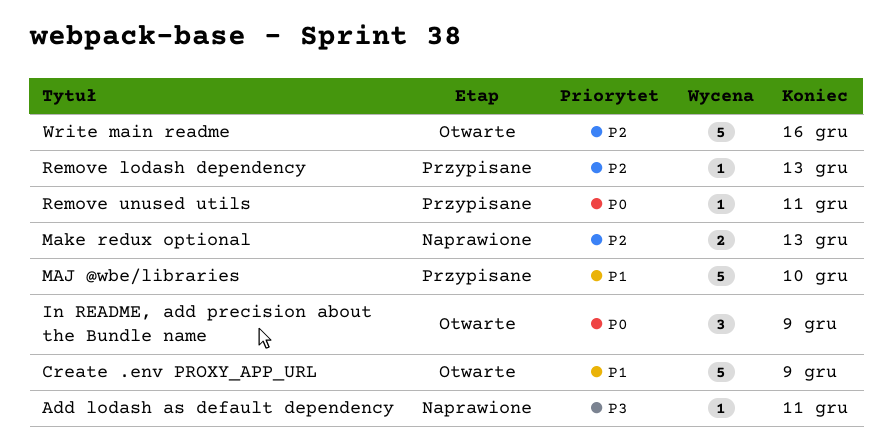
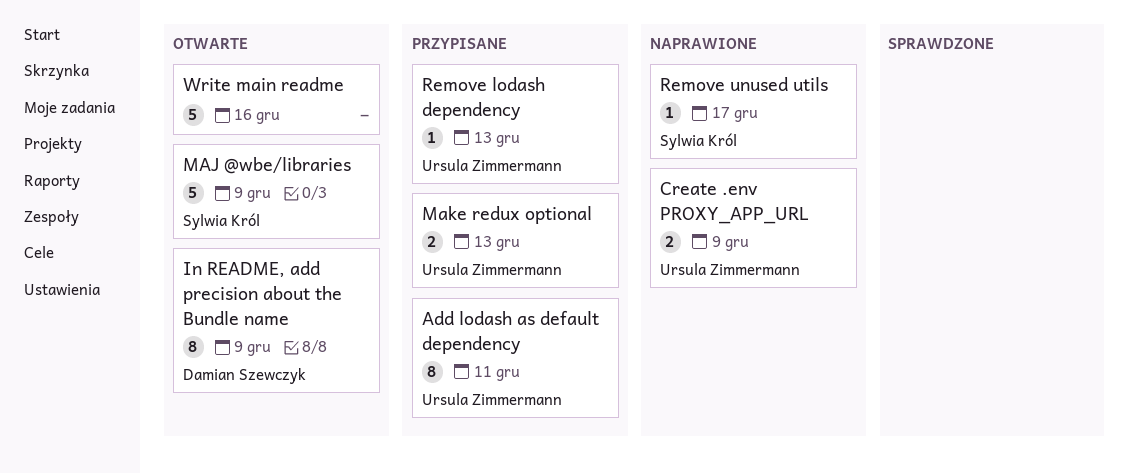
Add lodash as default dependency, status: Naprawione -> Przypisane
Add lodash as default dependency, estimate: 1 -> 8
Create .env PROXY_APP_URL, status: Otwarte -> Naprawione
Create .env PROXY_APP_URL, estimate: 5 -> 2
In README, add precision about the Bundle name, estimate: 3 -> 8
MAJ @wbe/libraries, status: Przypisane -> Otwarte
MAJ @wbe/libraries, due: Dec 10 -> Dec 9
Make redux optional, status: Naprawione -> Przypisane
Remove unused utils, status: Przypisane -> Naprawione
Remove unused utils, due: Dec 11 -> Dec 17

